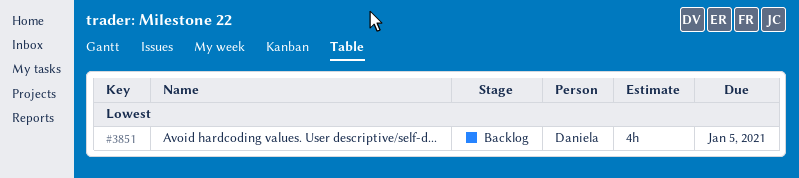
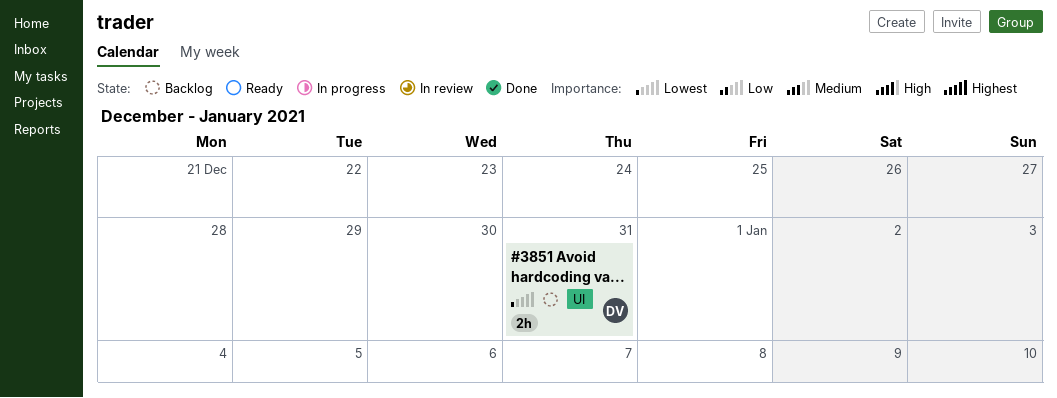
#3851, estimate: 4h -> 2h
#3851, due: Jan 5 -> Dec 31

